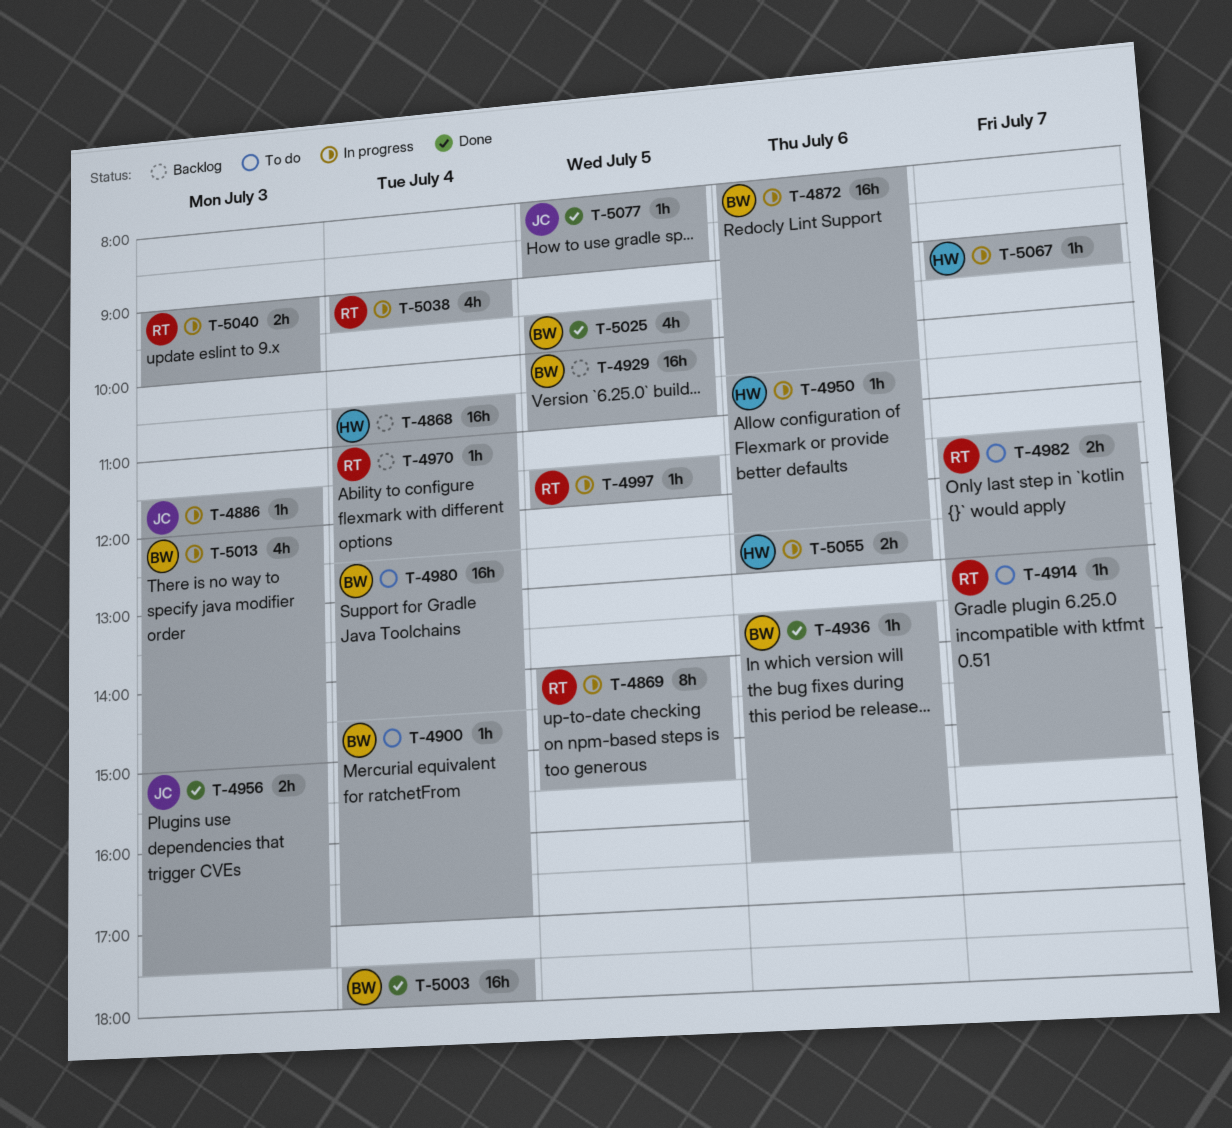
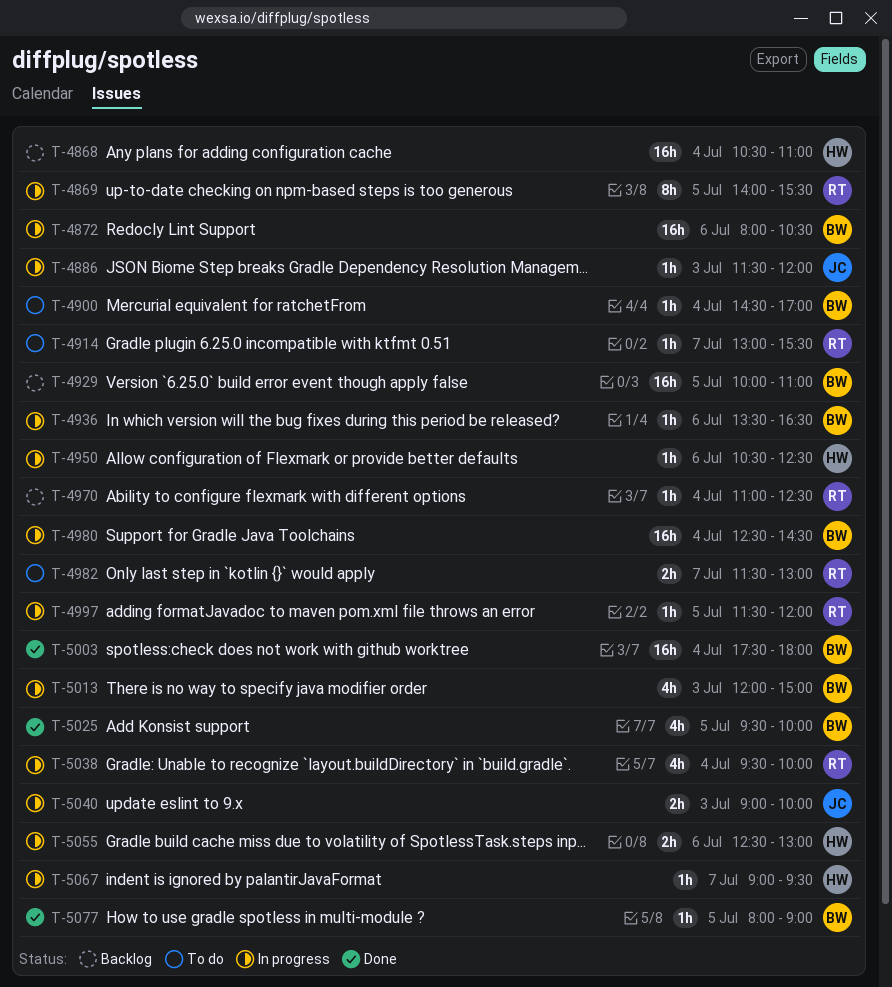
T-4936, status: Done -> In progress
T-4956: present -> none
T-4980, status: To do -> In progress
T-5038, begins: 09:00 -> 09:30
T-5038, ends: 09:30 -> 10:00
T-5040, owner: RT -> JC
T-5077, owner: JC -> BW

